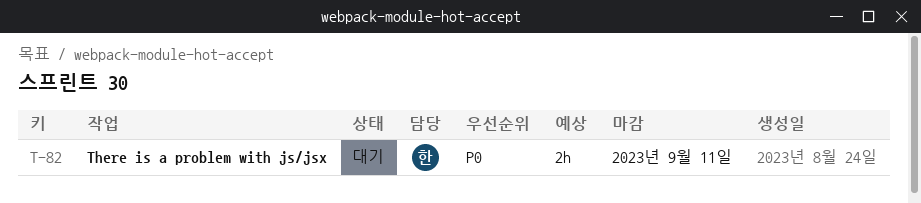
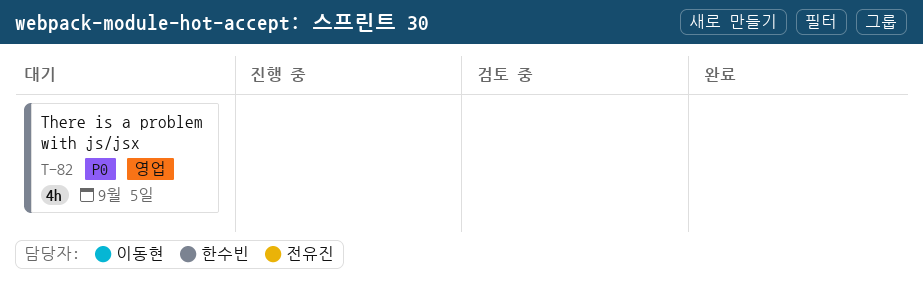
T-82, estimate: 2h -> 4h
T-82, due: Sep 11 -> Sep 5

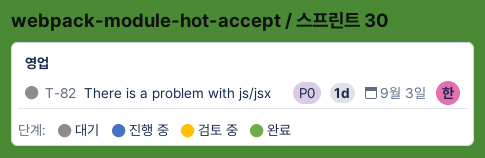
T-82, estimate: 4h -> 1d
T-82, due: Sep 5 -> Sep 3

